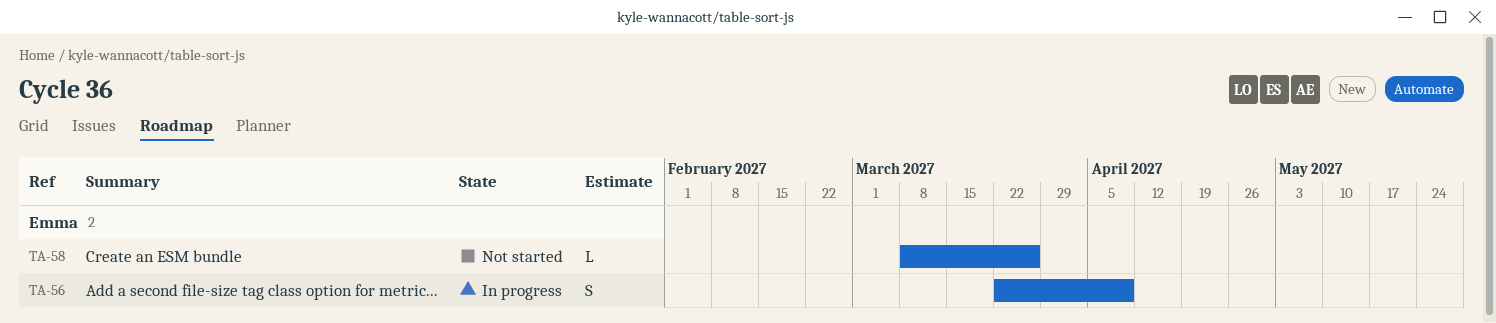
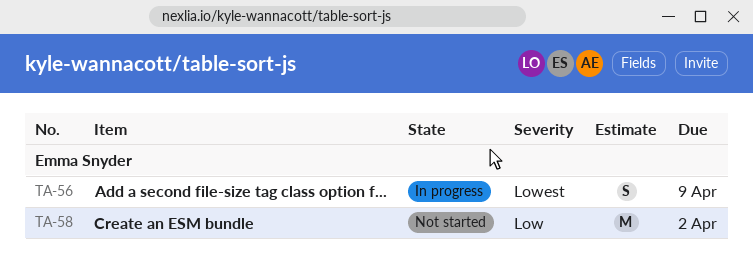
TA-58, estimate: L -> M
TA-58, due: Mar 26 -> Apr 2

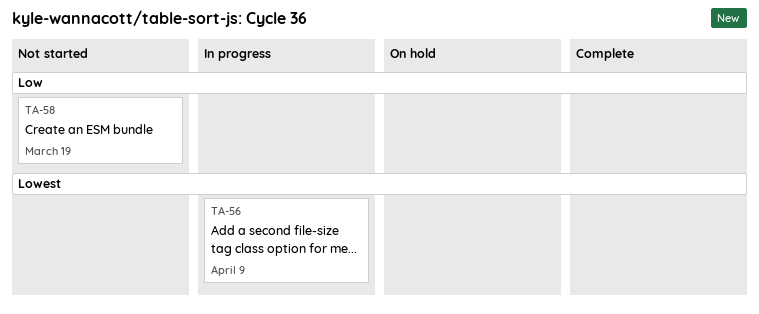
TA-58, due: Apr 2 -> Mar 19

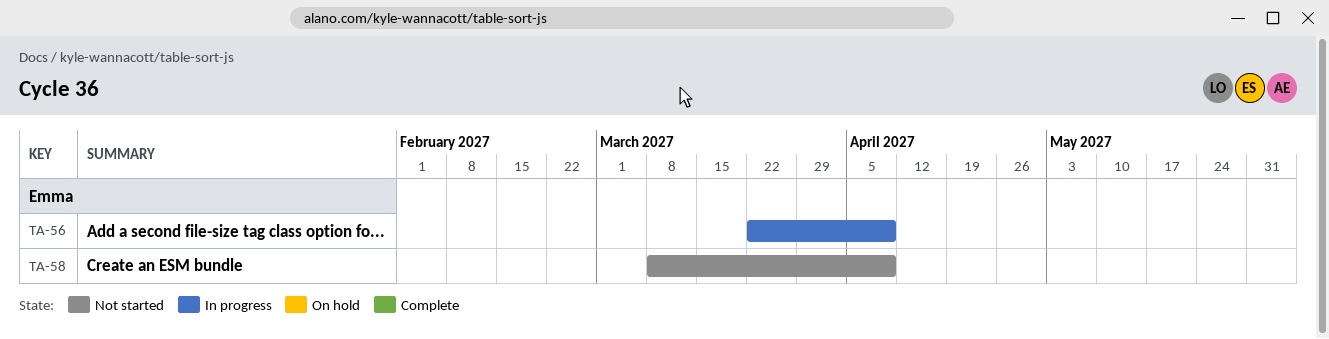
TA-58, due: Mar 19 -> Apr 9

